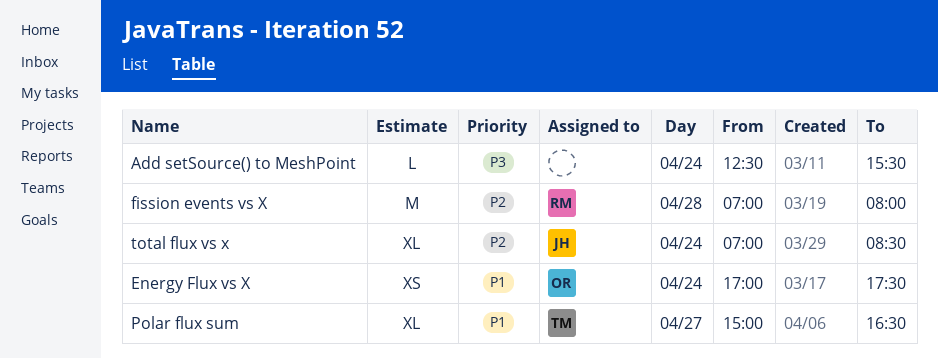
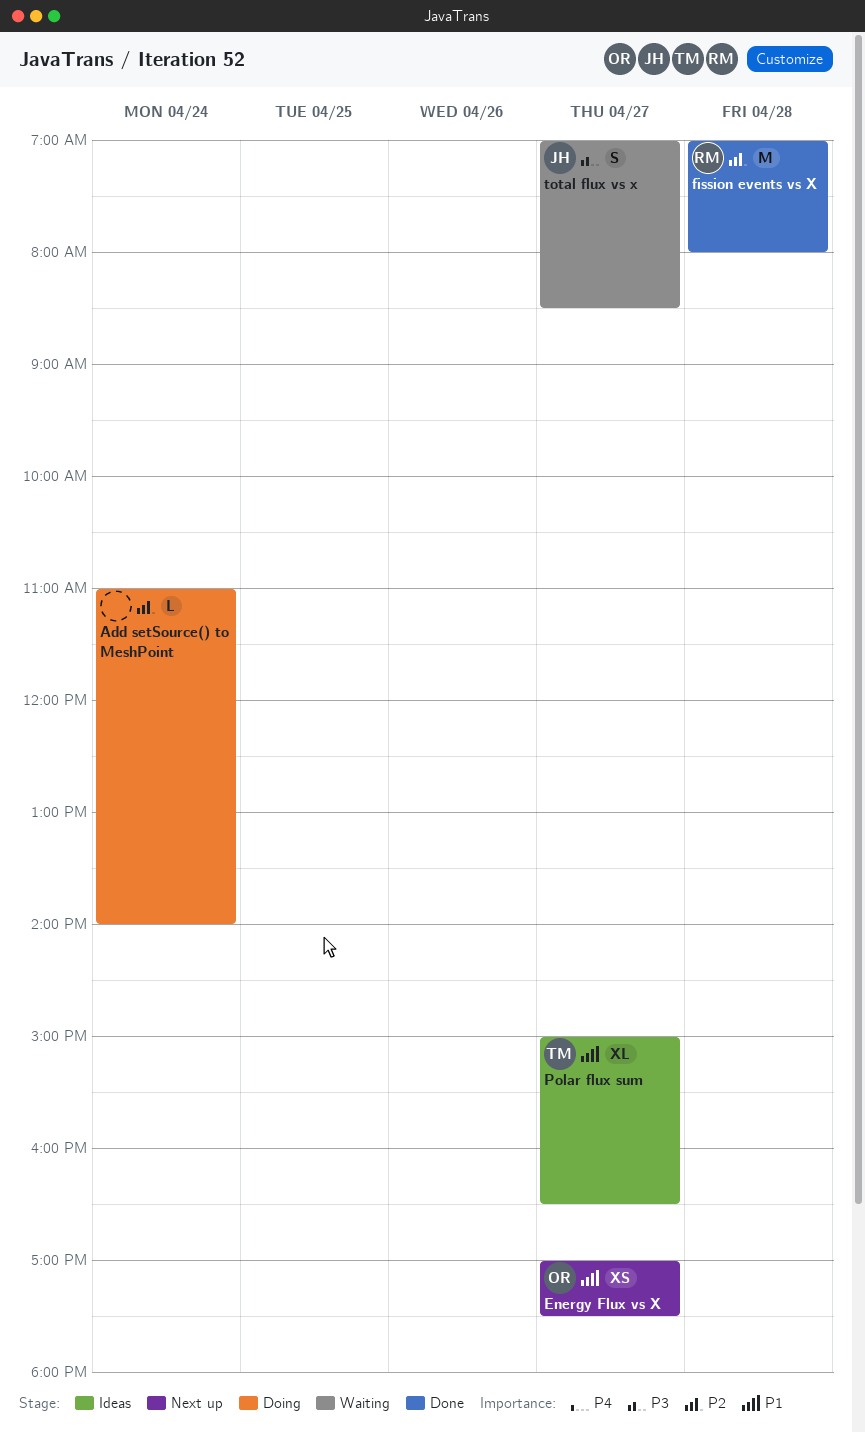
Add setSource() to MeshPoint, priority: P3 -> P2
Add setSource() to MeshPoint, begins: 12:30 -> 11:00
Add setSource() to MeshPoint, ends: 15:30 -> 14:00
Energy Flux vs X, day: Apr 24 -> Apr 27
total flux vs x, priority: P2 -> P3
total flux vs x, estimate: XL -> S
total flux vs x, day: Apr 24 -> Apr 27

